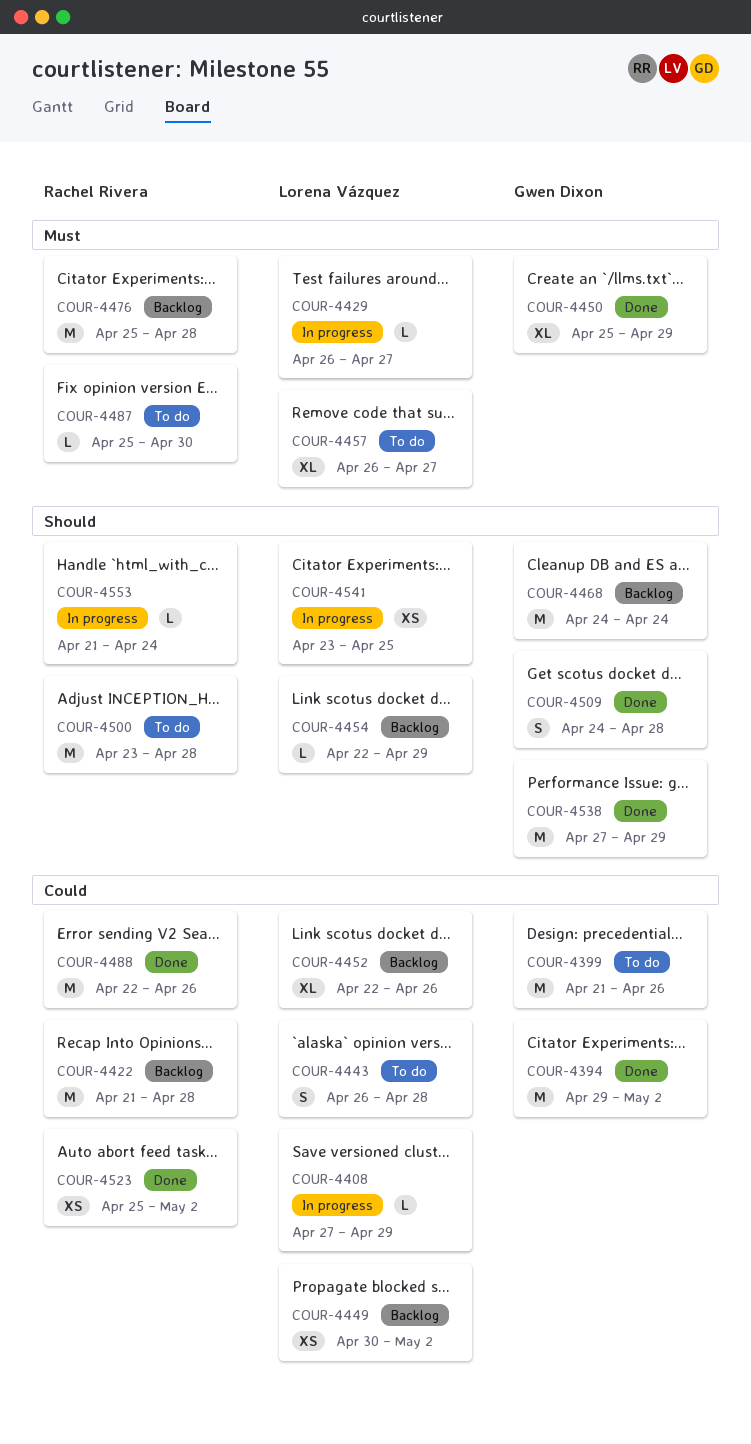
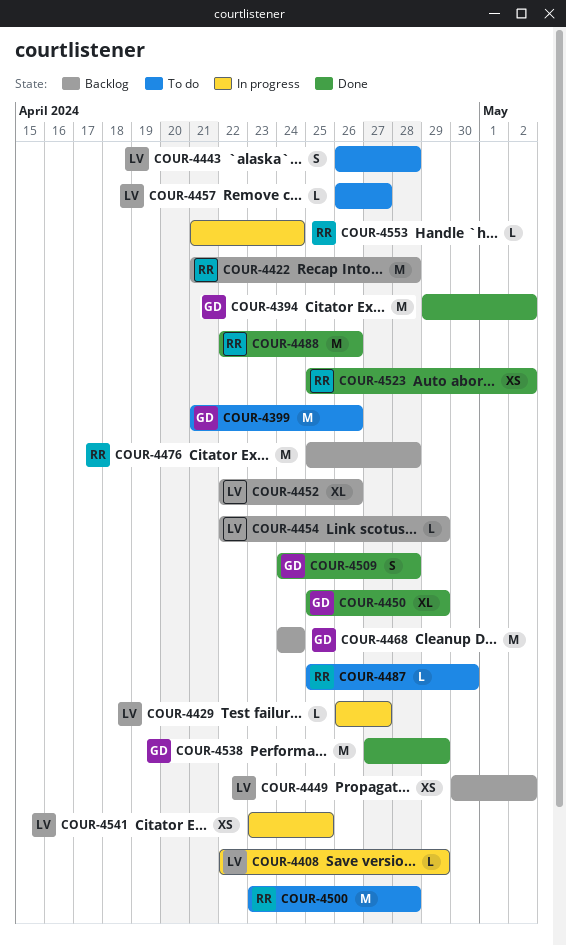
COUR-4408, start: Apr 27 -> Apr 22
COUR-4457, estimate: XL -> L

